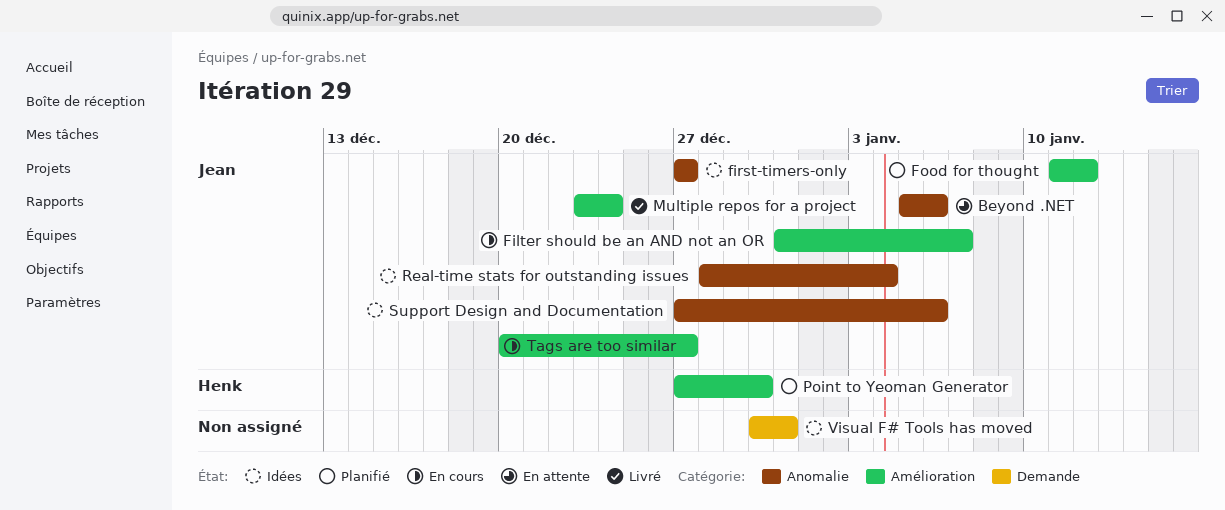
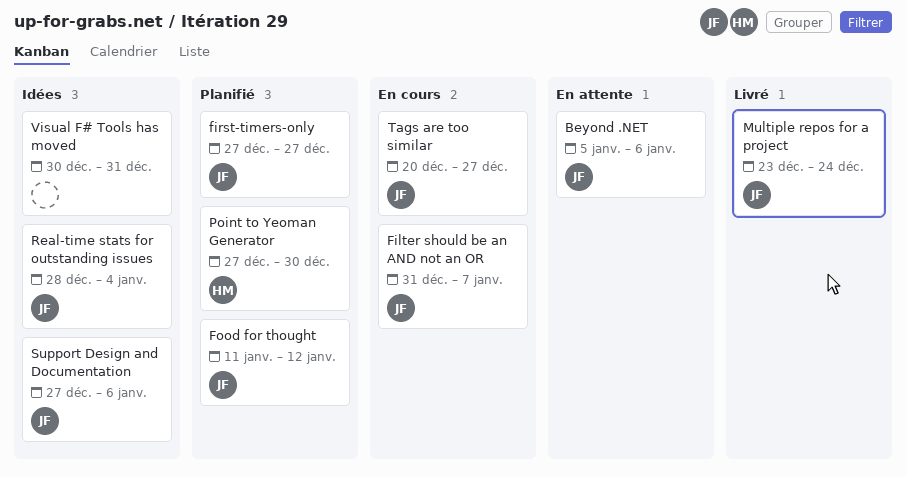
first-timers-only, status: Idées -> Planifié

